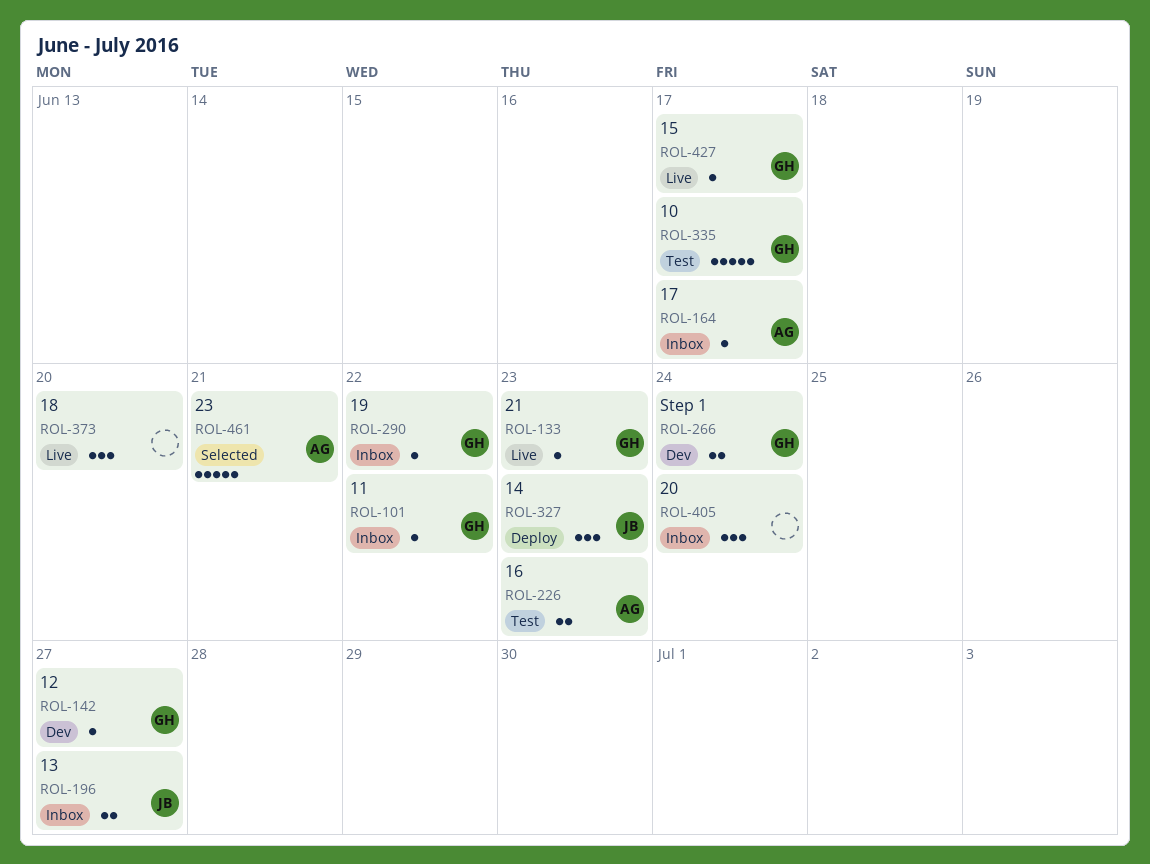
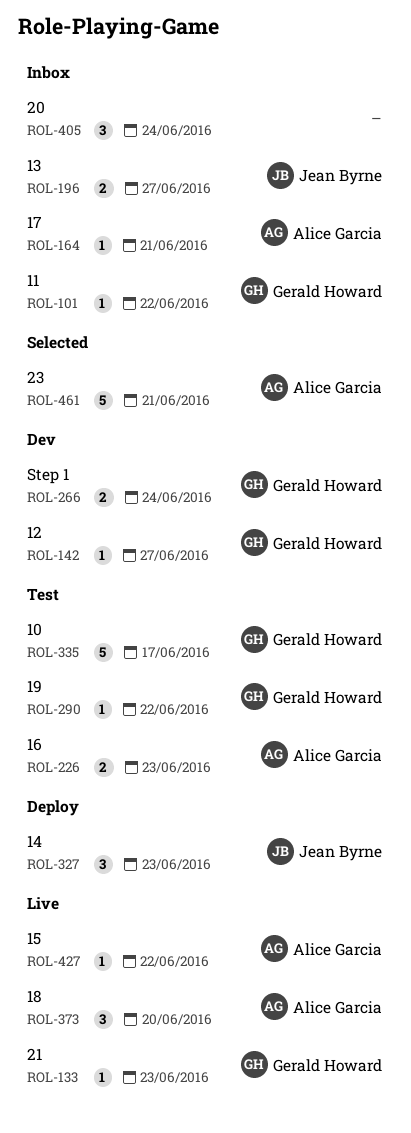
ROL-164, due: Jun 17 -> Jun 21
ROL-290, status: Inbox -> Test
ROL-373, owner: none -> Alice Garcia
ROL-427, owner: Gerald Howard -> Alice Garcia
ROL-427, due: Jun 17 -> Jun 22

